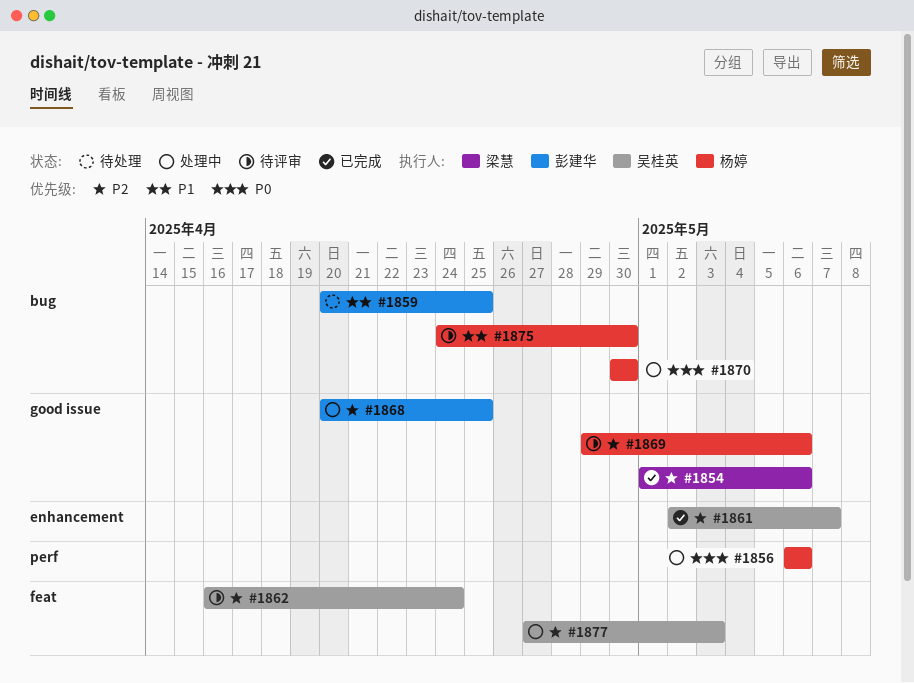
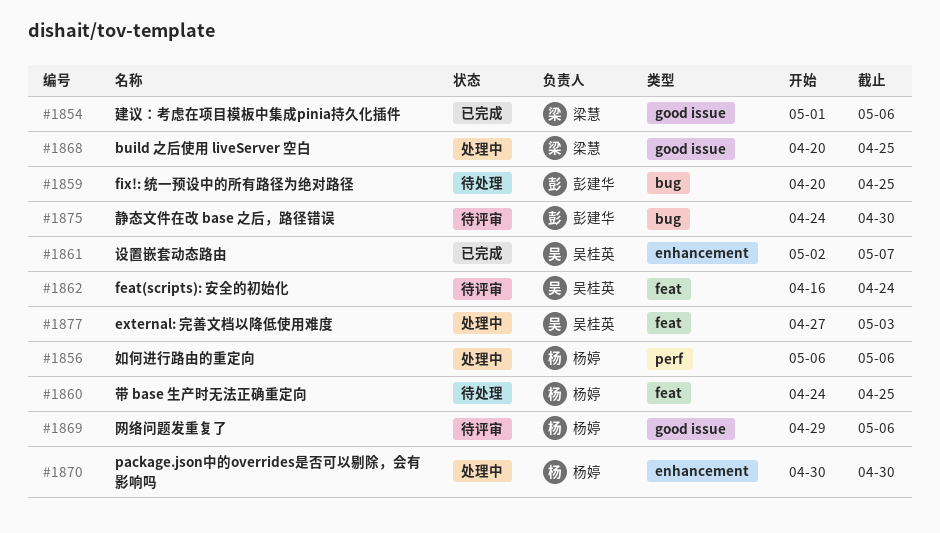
#1860: none -> present
#1868, owner: 彭建华 -> 梁慧
#1870, label: bug -> enhancement
#1875, owner: 杨婷 -> 彭建华

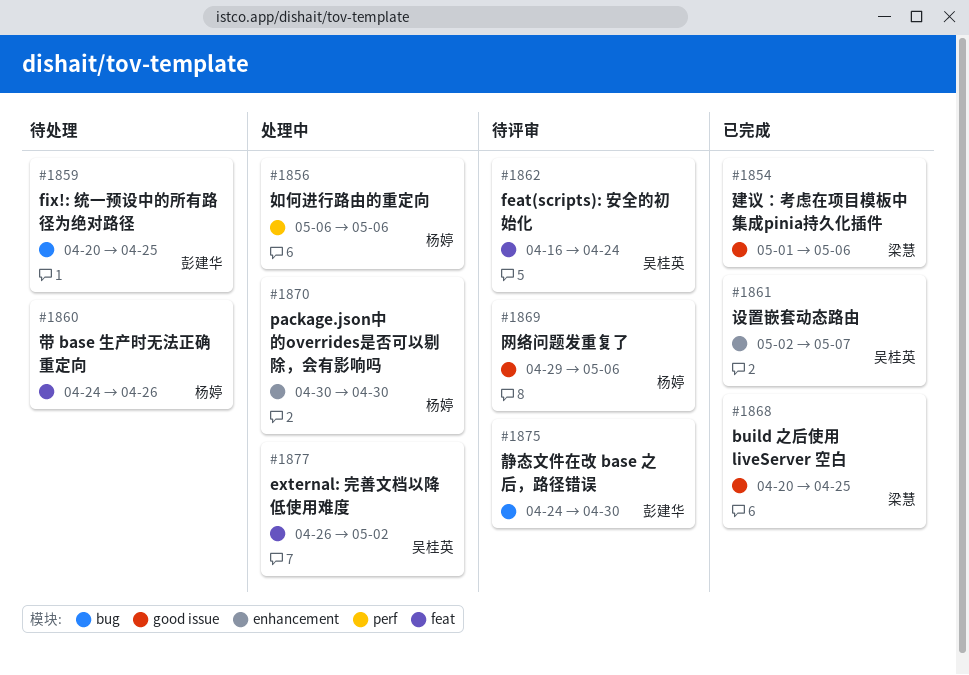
#1860, due: Apr 25 -> Apr 26
#1868, status: 处理中 -> 已完成
#1877, start: Apr 27 -> Apr 26
#1877, due: May 3 -> May 2

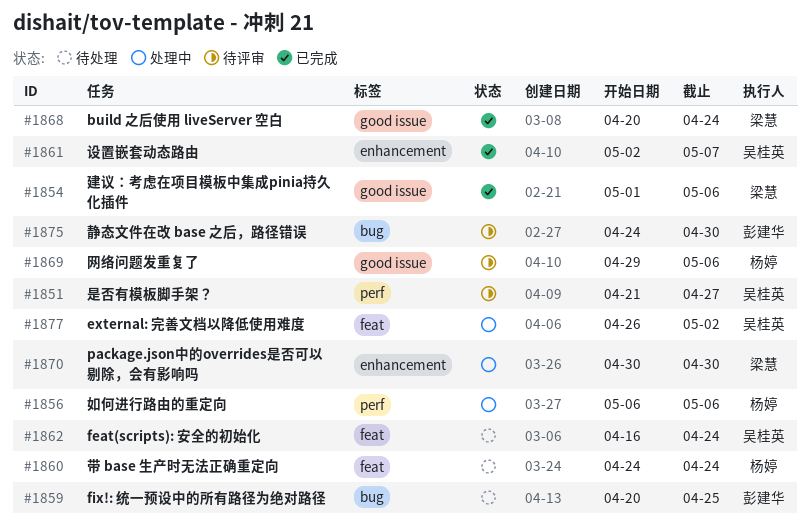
#1851: none -> present
#1860, due: Apr 26 -> Apr 24
#1862, status: 待评审 -> 待处理
#1868, due: Apr 25 -> Apr 24
#1870, owner: 杨婷 -> 梁慧

